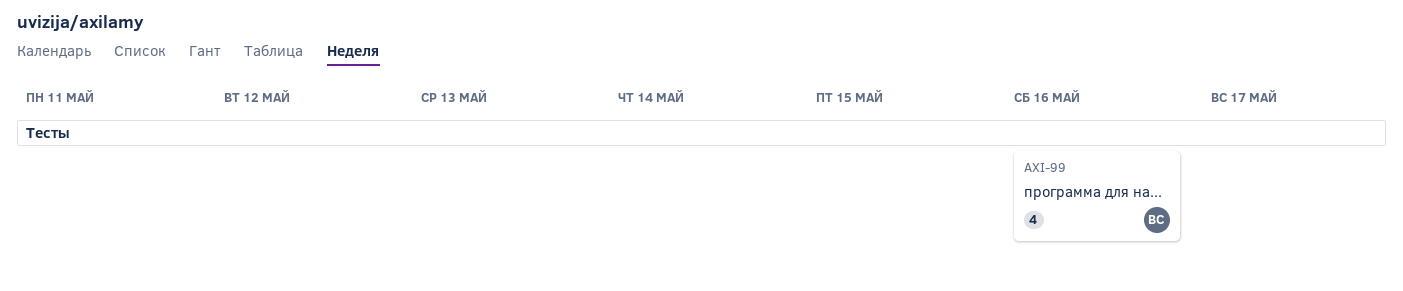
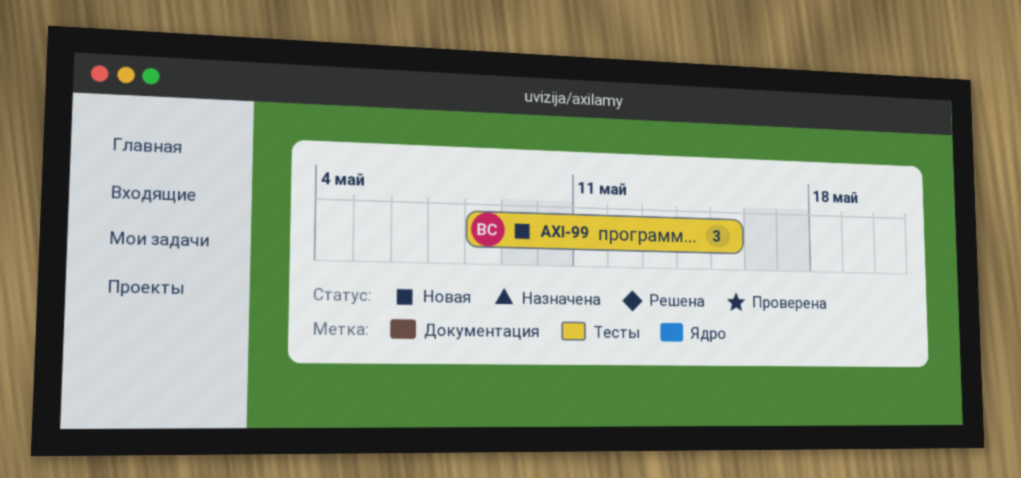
AXI-99, estimate: 4 -> 3
AXI-99, due: May 16 -> May 15

